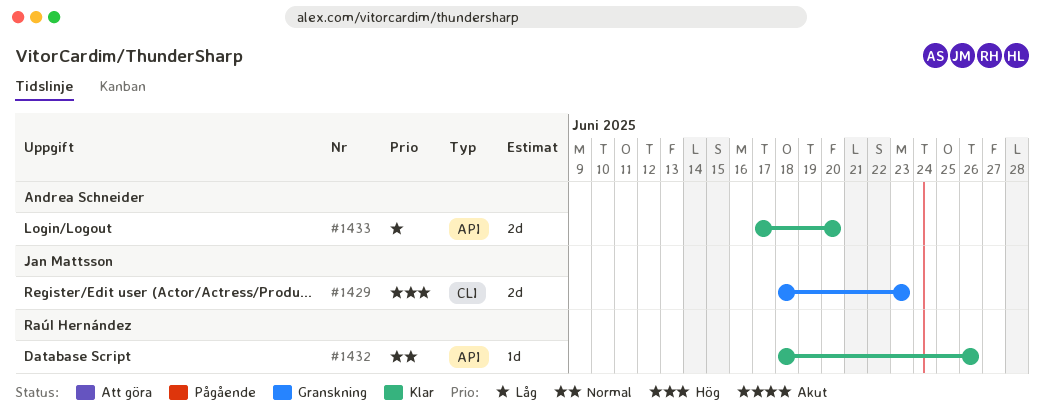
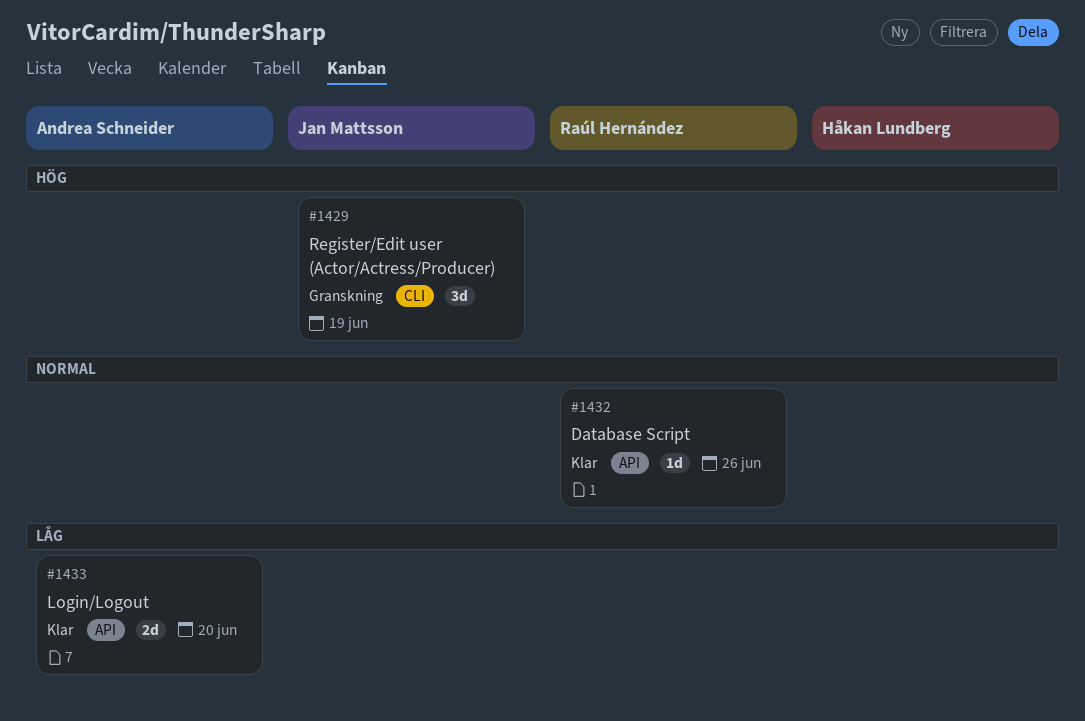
#1429, estimate: 2d -> 3d
#1429, due: Jun 23 -> Jun 19

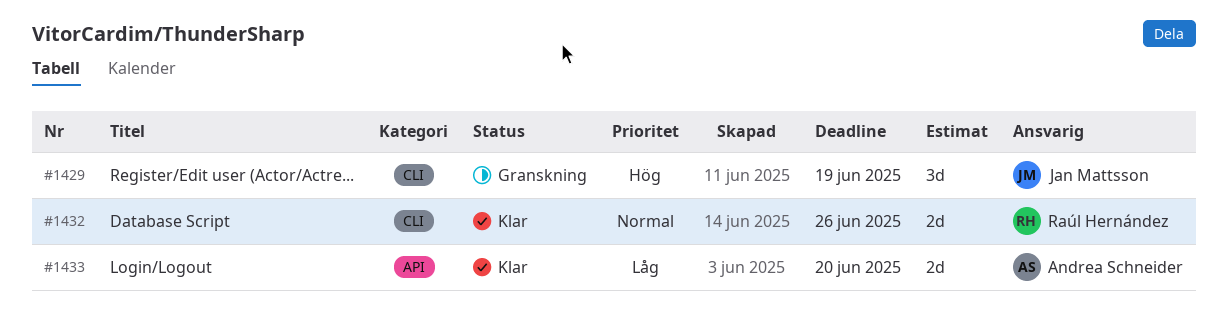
#1432, label: API -> CLI
#1432, estimate: 1d -> 2d

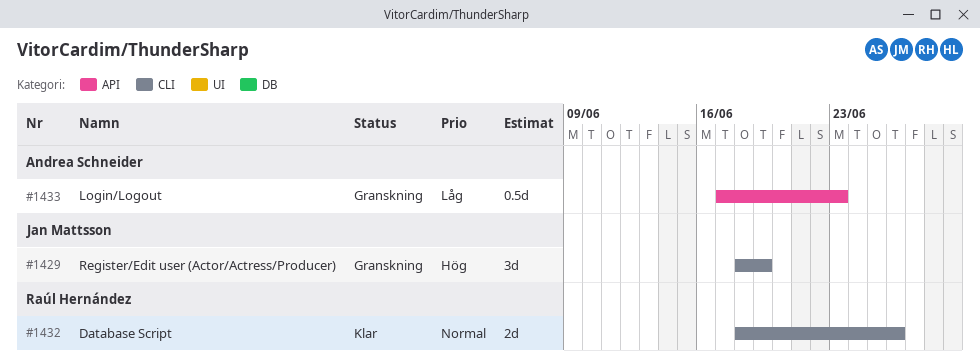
#1433, status: Klar -> Granskning
#1433, estimate: 2d -> 0.5d
#1433, due: Jun 20 -> Jun 23

